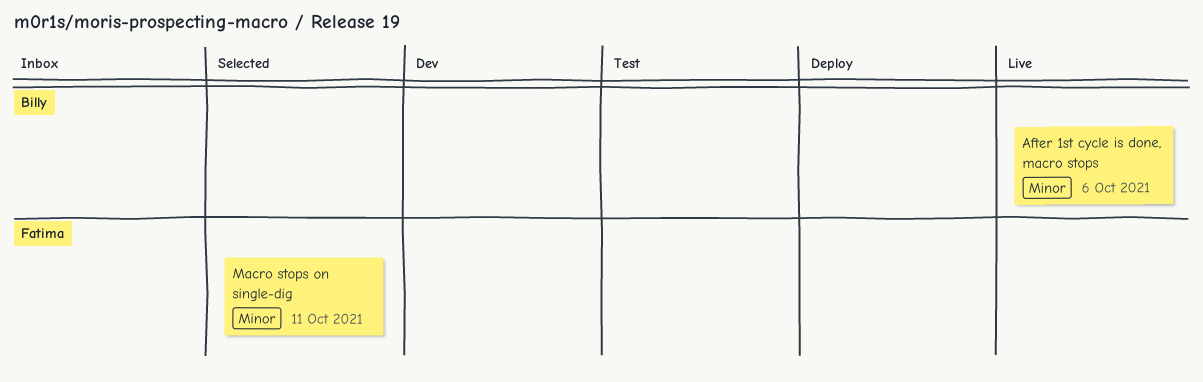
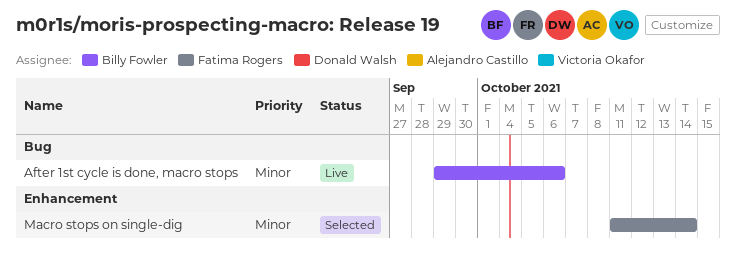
Macro stops on single-dig, due: Oct 11 -> Oct 14

